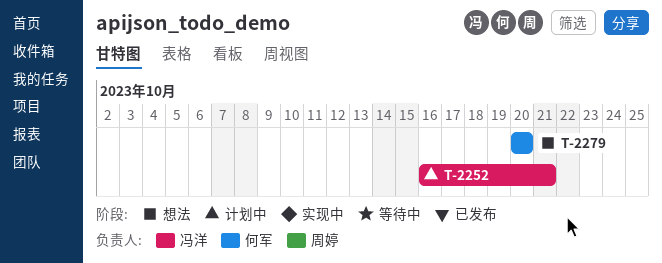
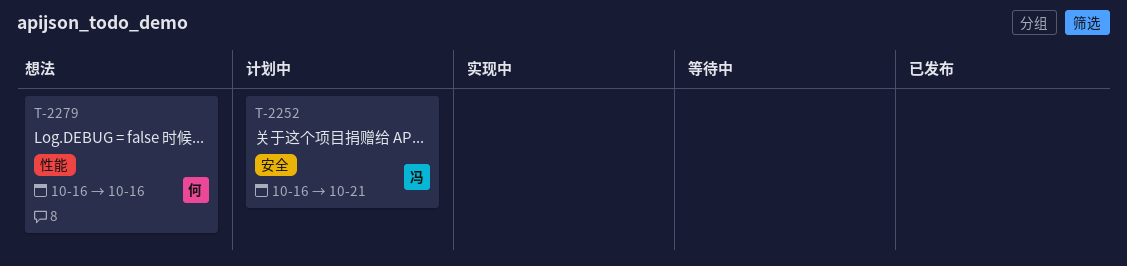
T-2279, start: Oct 20 -> Oct 16
T-2279, due: Oct 20 -> Oct 16

